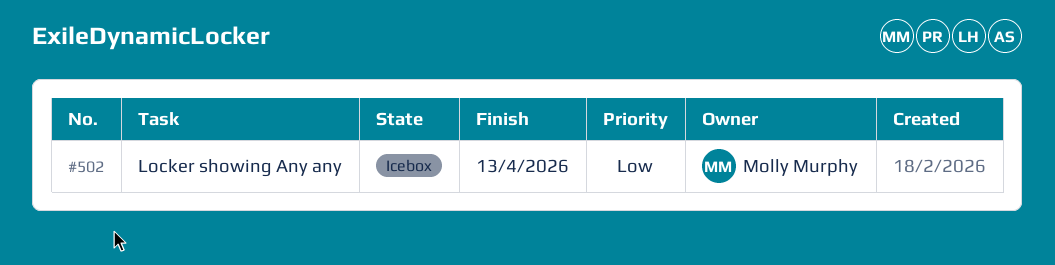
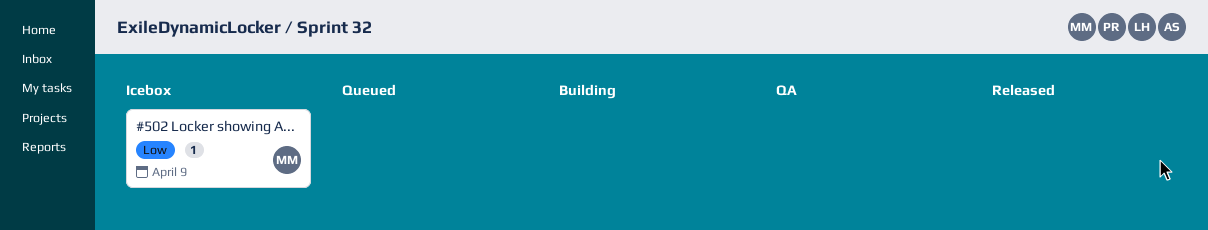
#502, due: Apr 13 -> Apr 9

